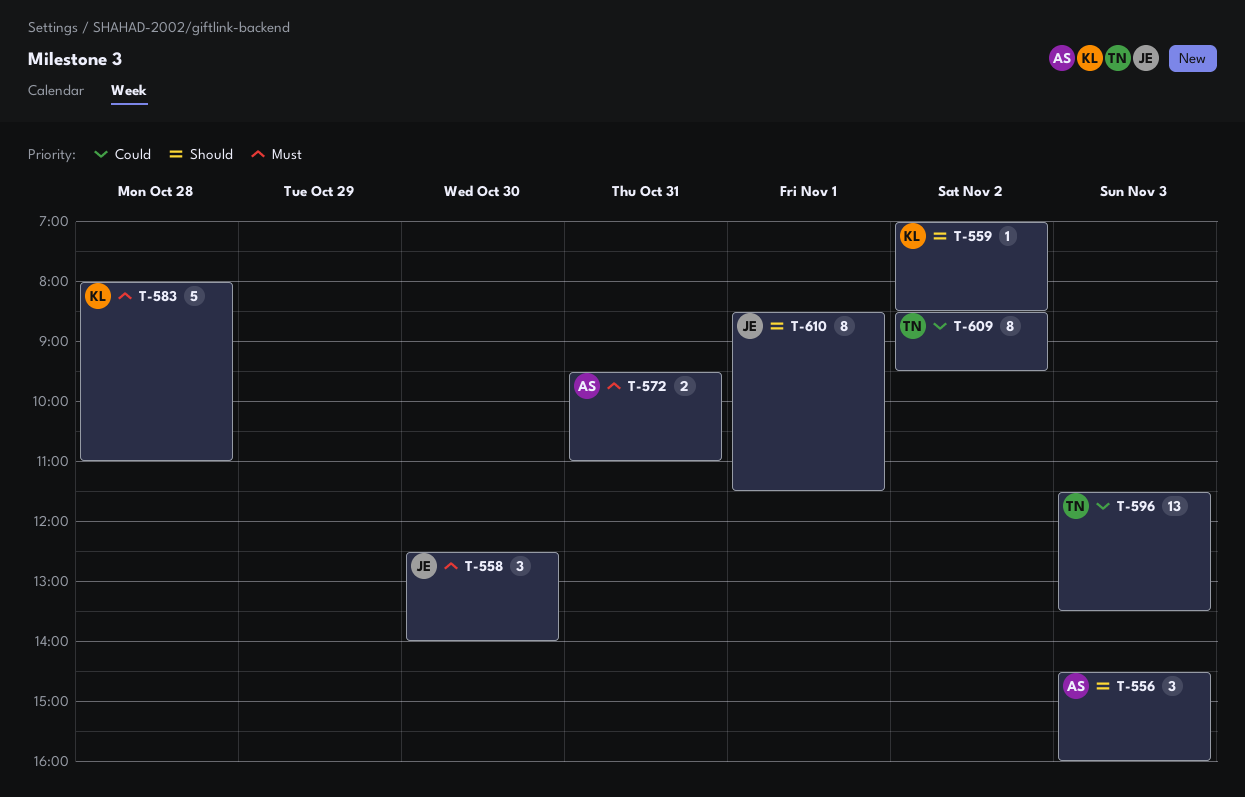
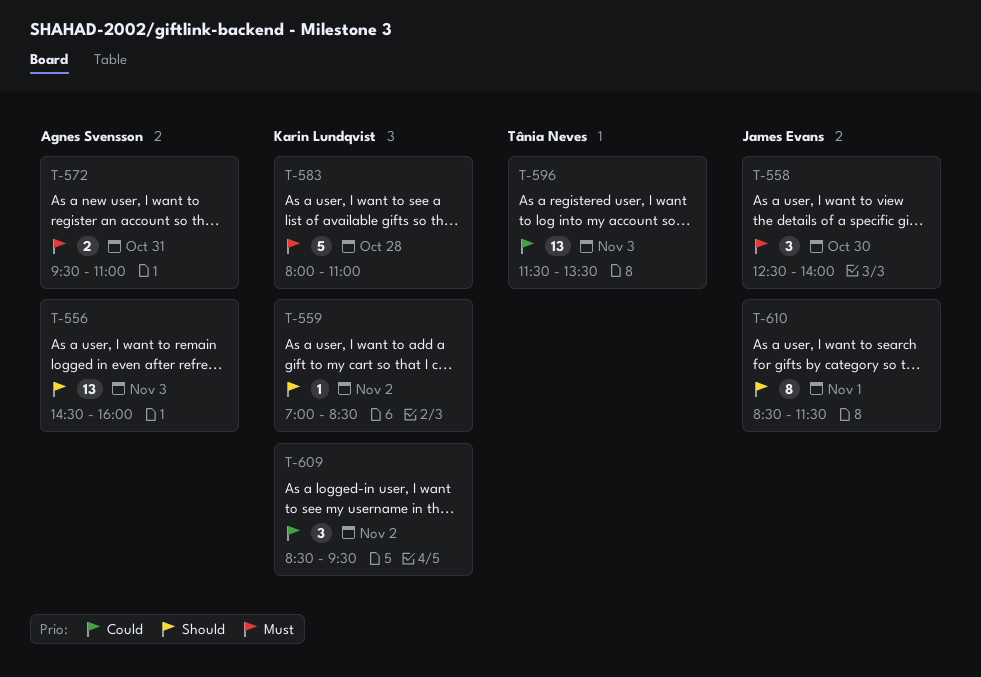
T-556, estimate: 3 -> 13
T-609, owner: Tânia Neves -> Karin Lundqvist
T-609, estimate: 8 -> 3

